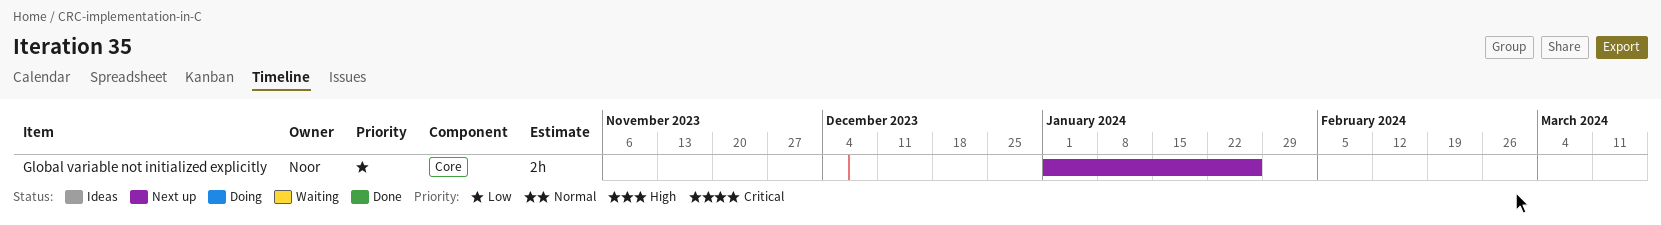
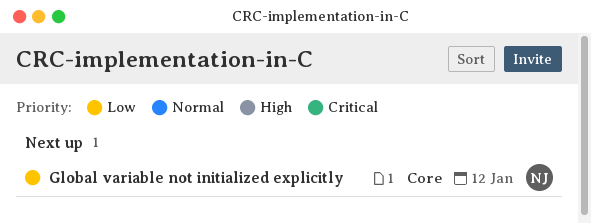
Global variable not initialized explicitly, due: Jan 26 -> Jan 12

